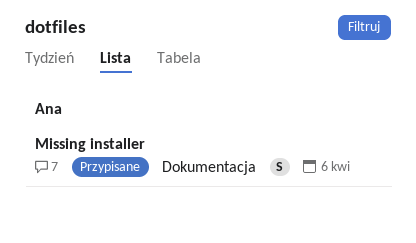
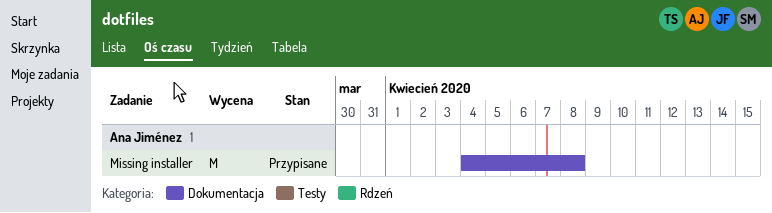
Missing installer, estimate: S -> M
Missing installer, due: Apr 6 -> Apr 8

